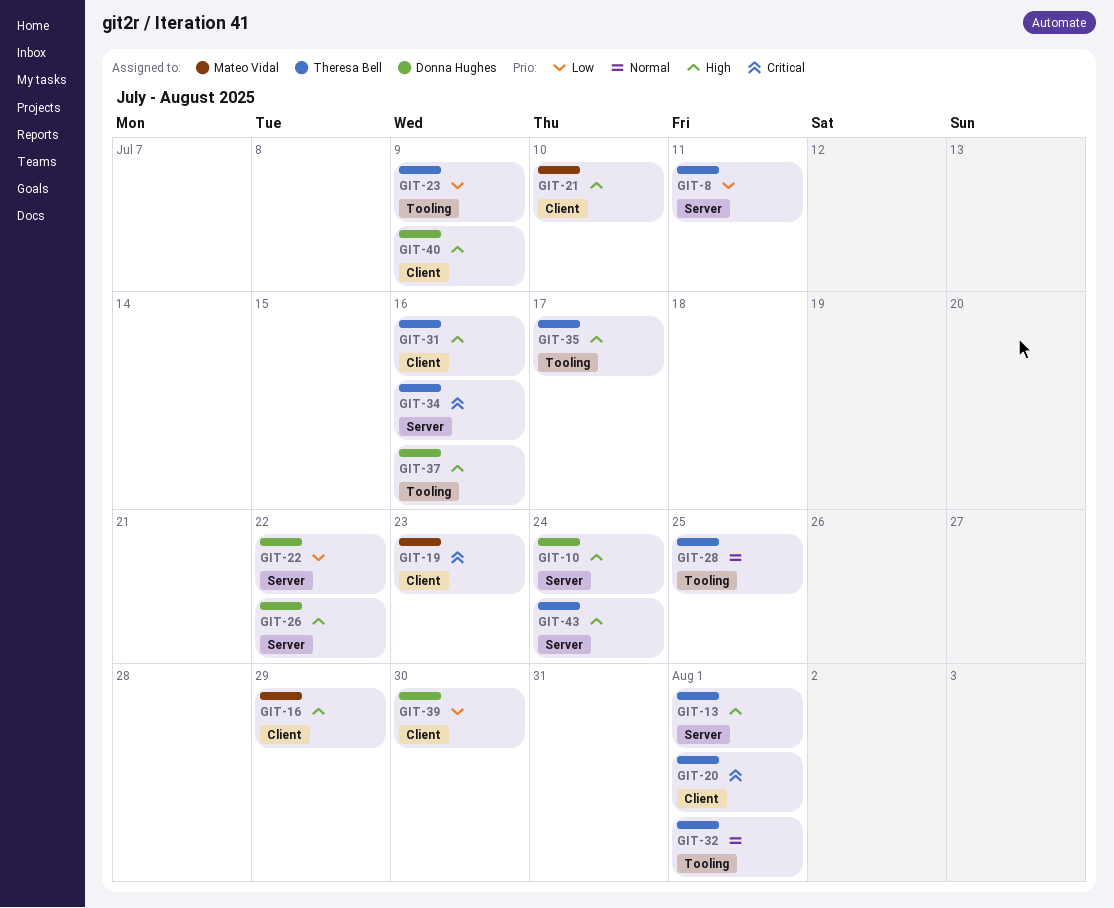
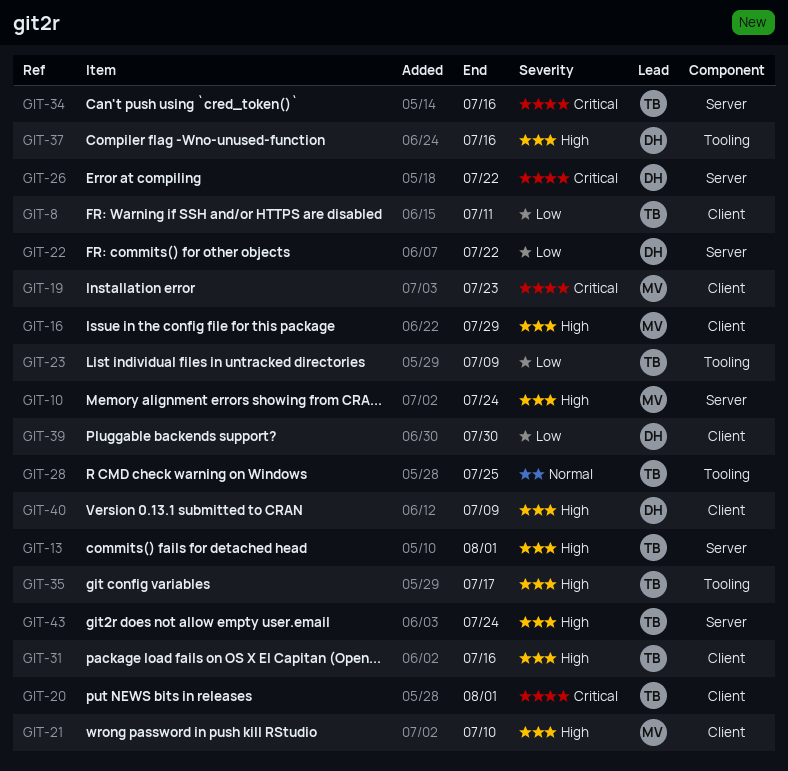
GIT-8, label: Server -> Client
GIT-10, owner: Donna Hughes -> Mateo Vidal
GIT-26, priority: High -> Critical
GIT-32: present -> none

